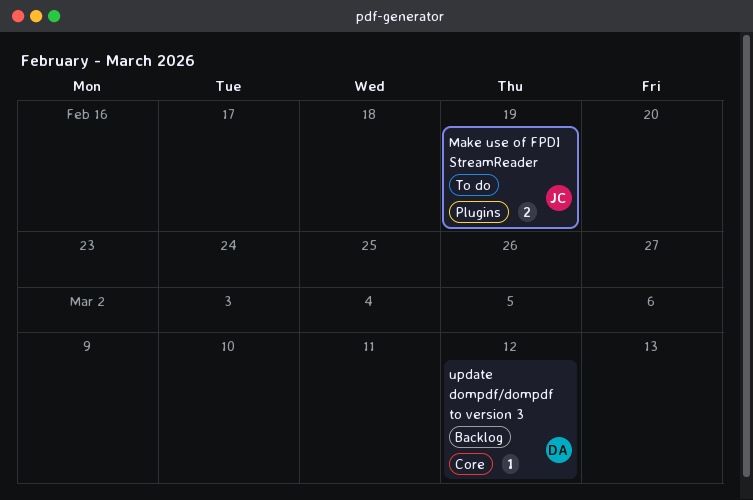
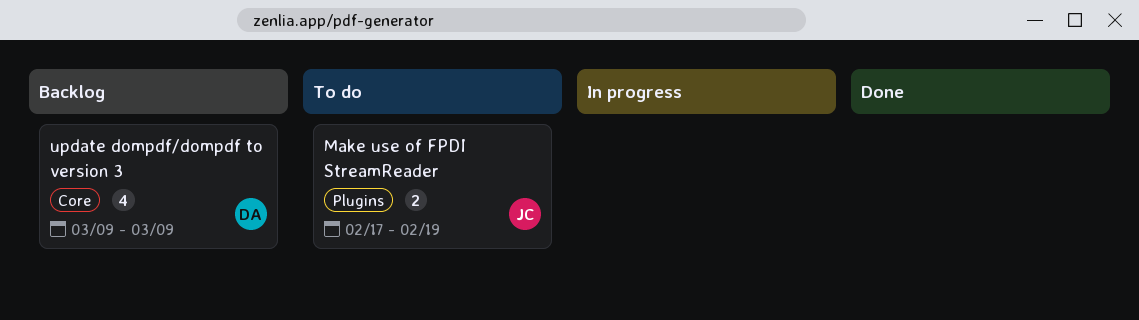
update dompdf/dompdf to version 3, estimate: 1 -> 4
update dompdf/dompdf to version 3, due: Mar 12 -> Mar 9

